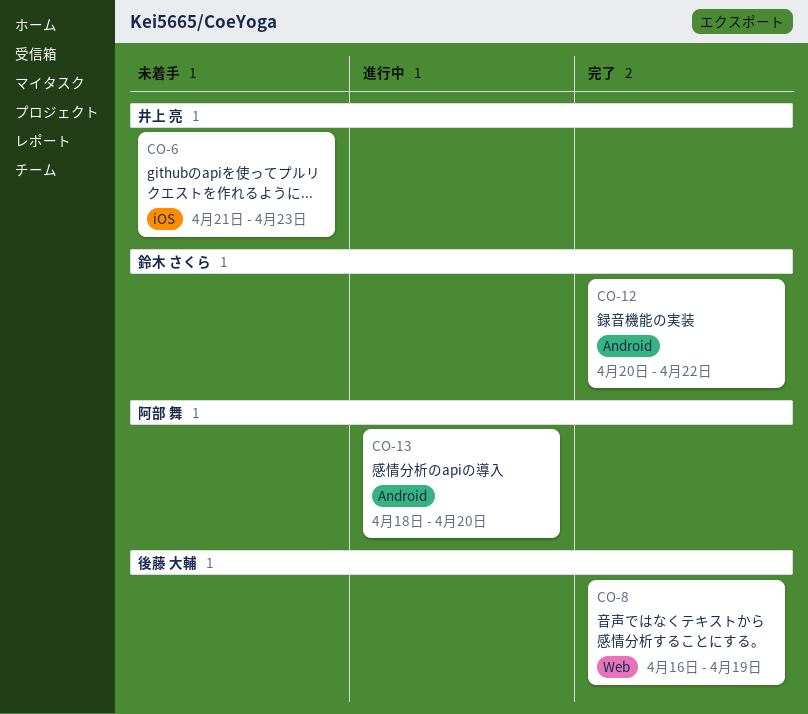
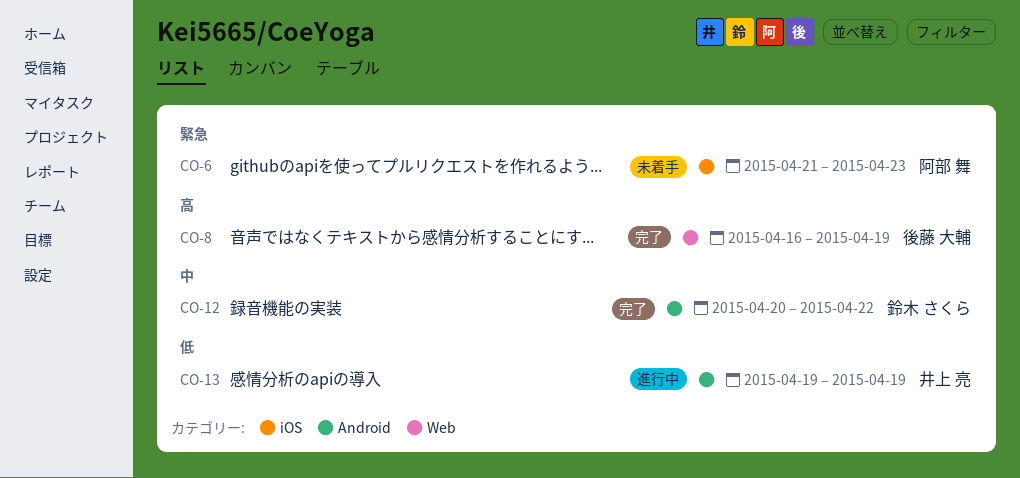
CO-6, owner: 井上 亮 -> 阿部 舞
CO-13, owner: 阿部 舞 -> 井上 亮
CO-13, start: Apr 18 -> Apr 19
CO-13, due: Apr 20 -> Apr 19

